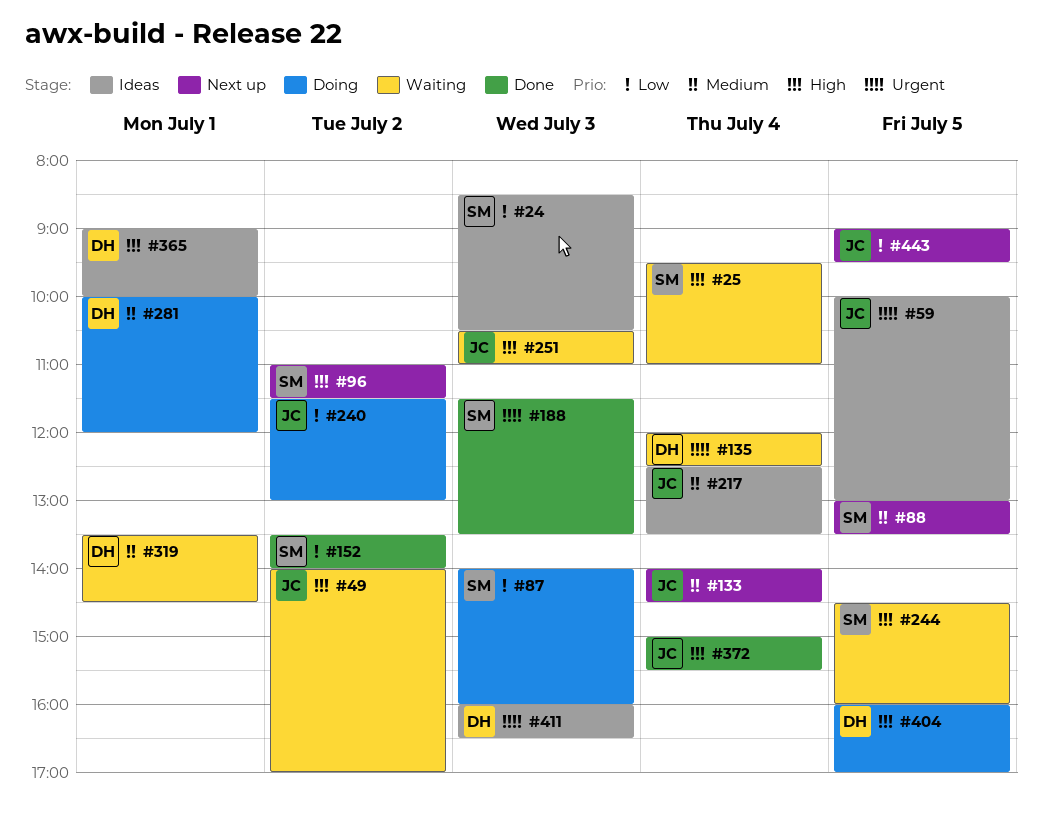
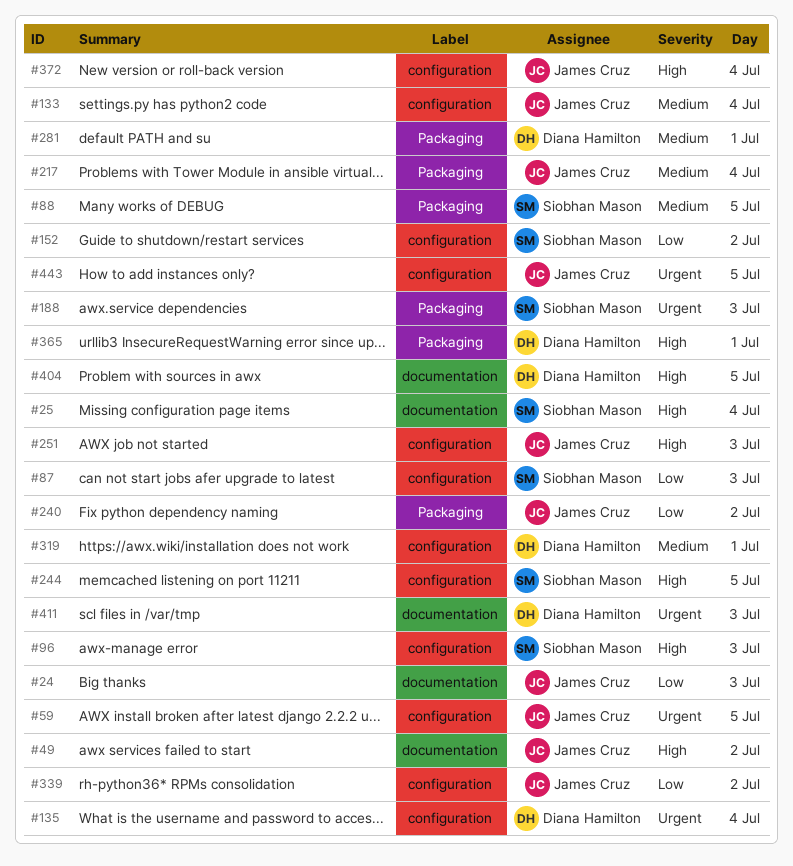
#24, owner: Siobhan Mason -> James Cruz
#96, day: Jul 2 -> Jul 3
#339: none -> present
#443, priority: Low -> Urgent

